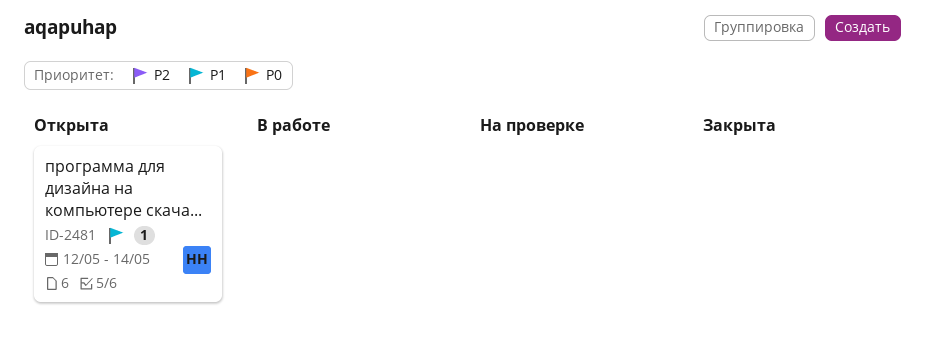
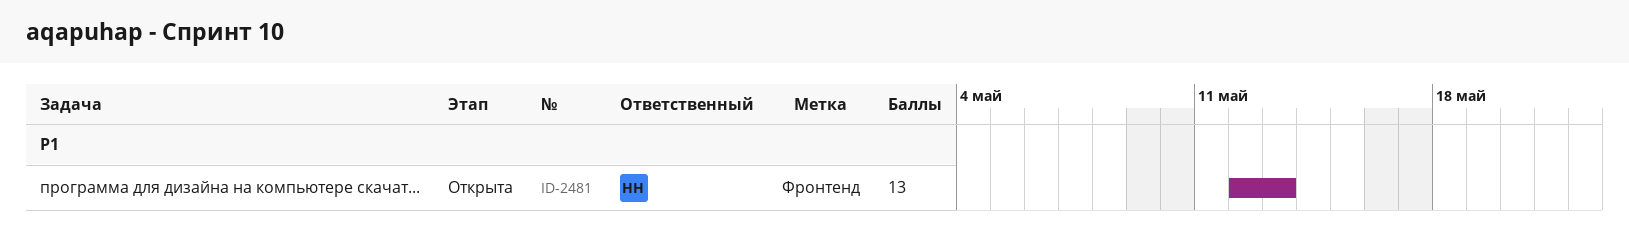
ID-2481, estimate: 1 -> 13
ID-2481, due: May 14 -> May 13

